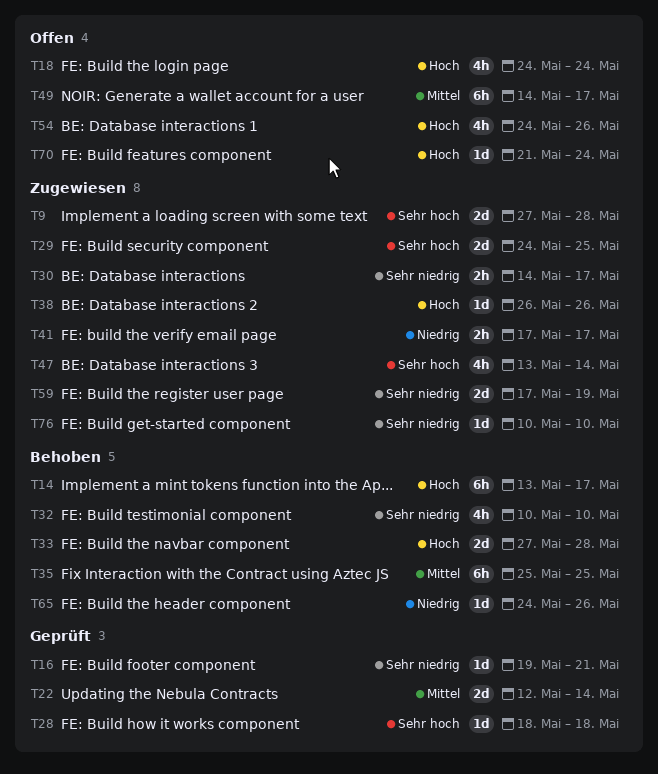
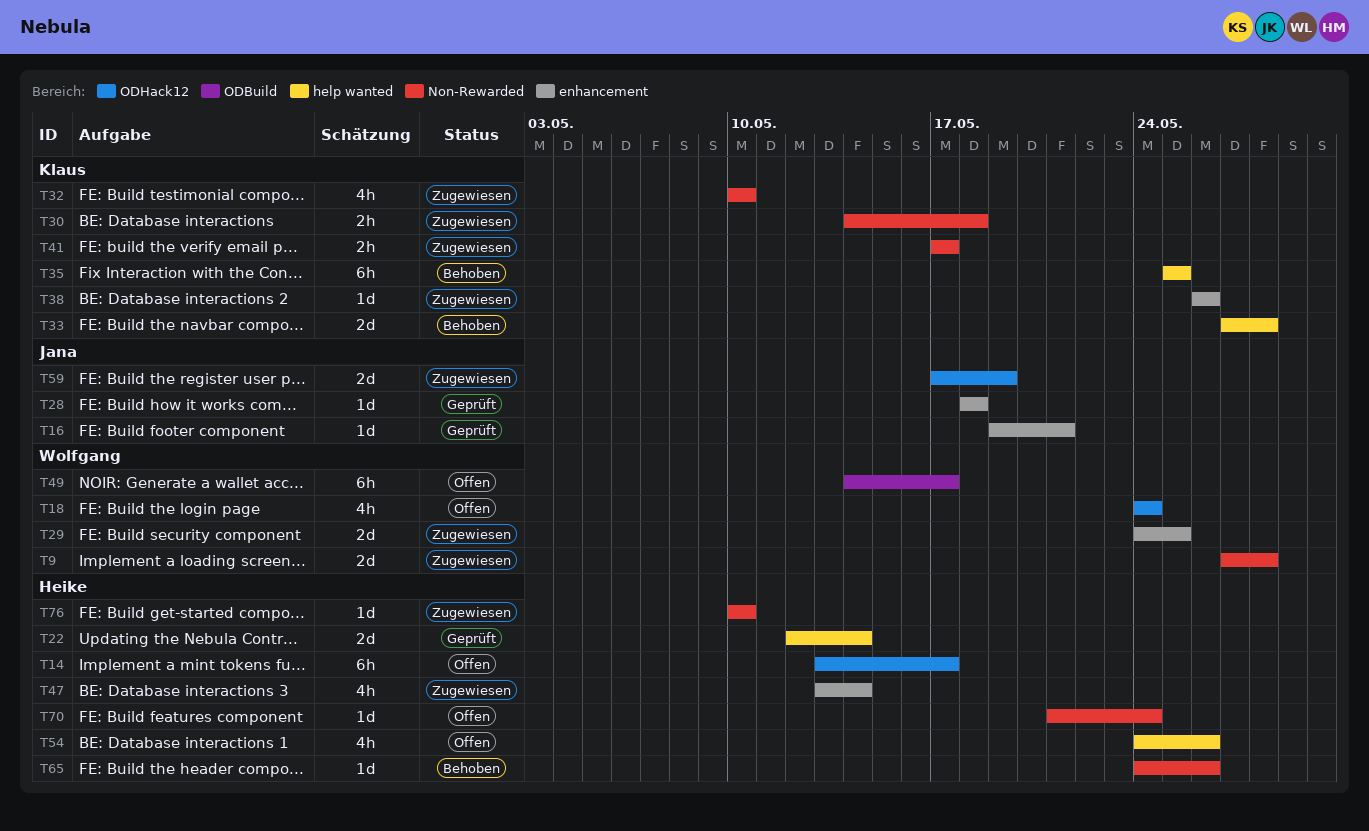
T14, status: Behoben -> Offen
T30, due: May 17 -> May 18
T32, status: Behoben -> Zugewiesen

